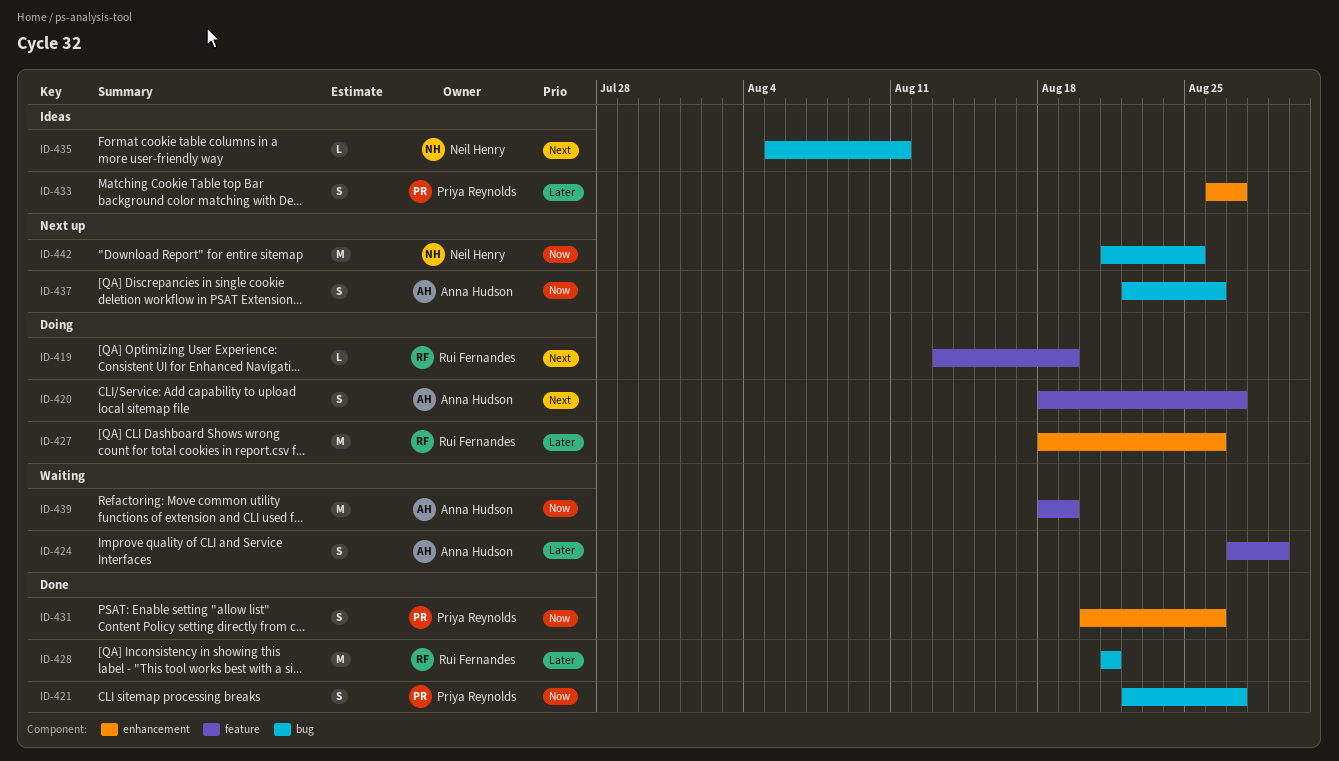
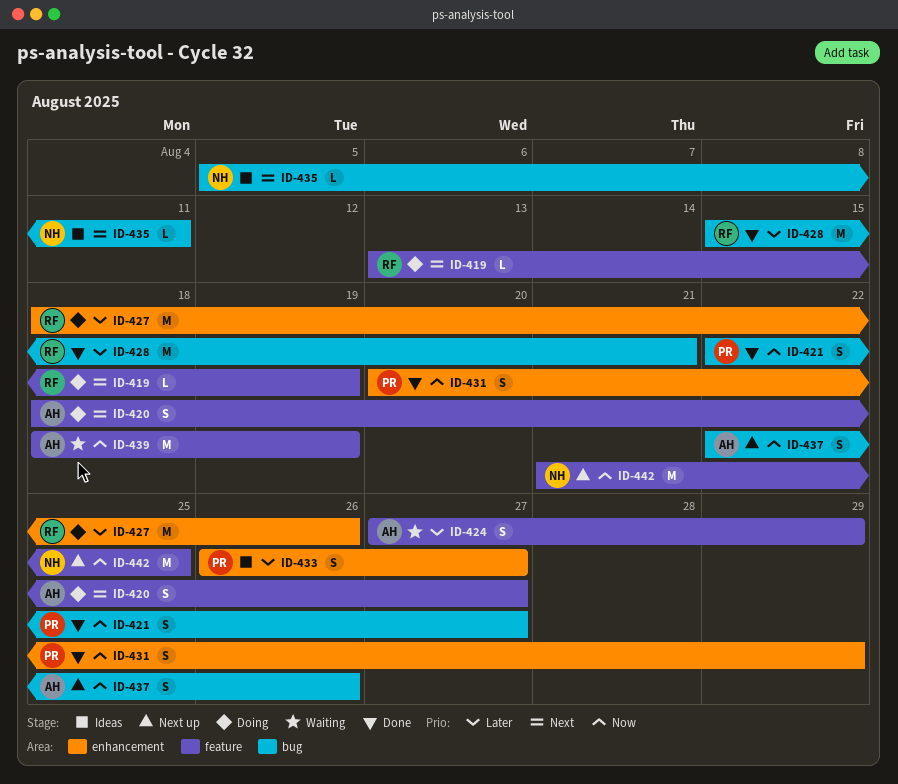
ID-428, start: Aug 21 -> Aug 15
ID-431, due: Aug 26 -> Aug 29
ID-442, label: bug -> feature

